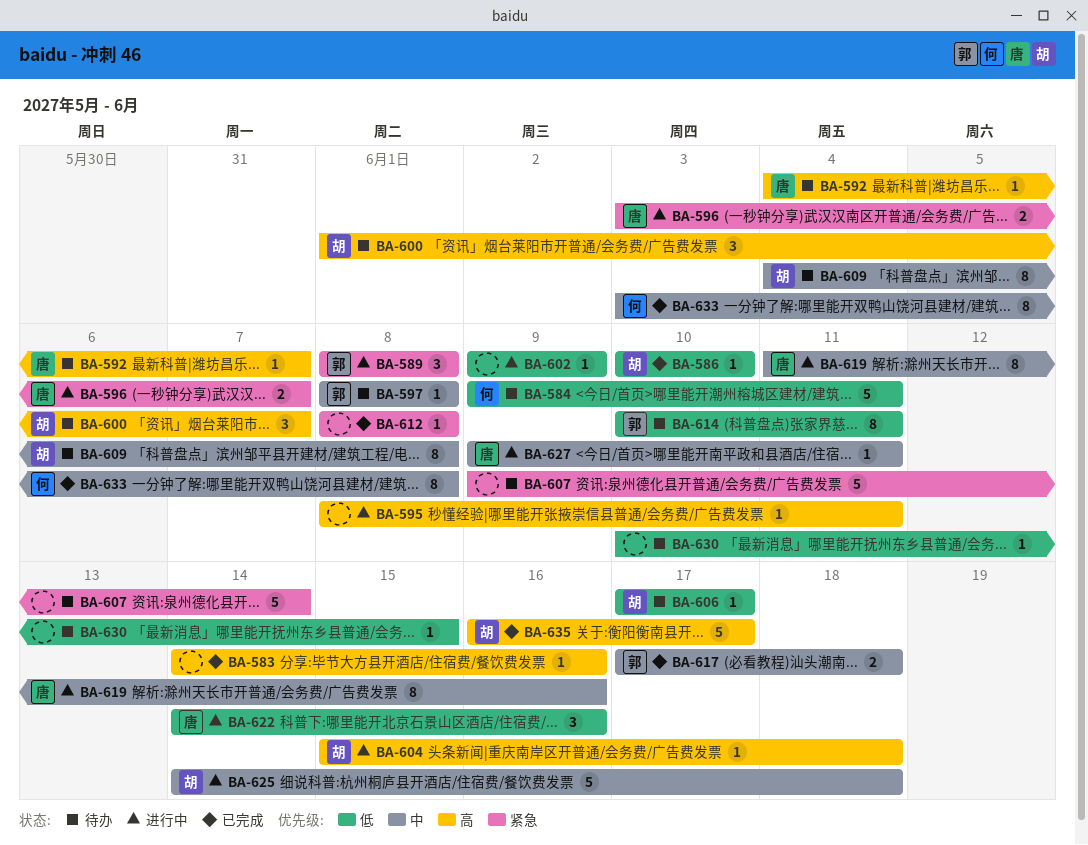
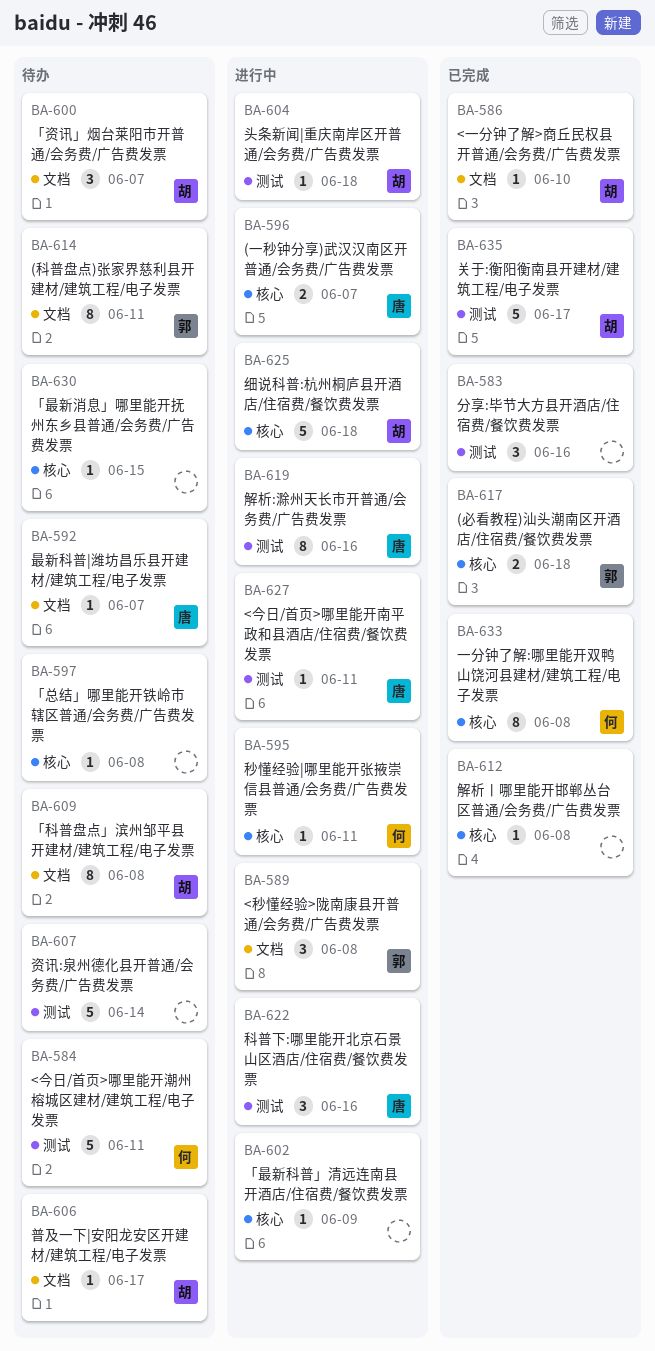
BA-583, estimate: 1 -> 3
BA-595, owner: none -> 何
BA-597, owner: 郭 -> none

